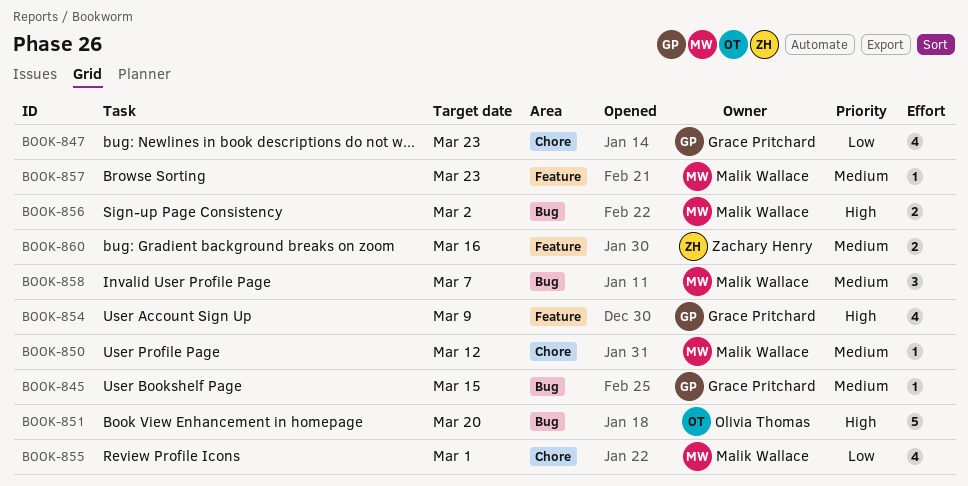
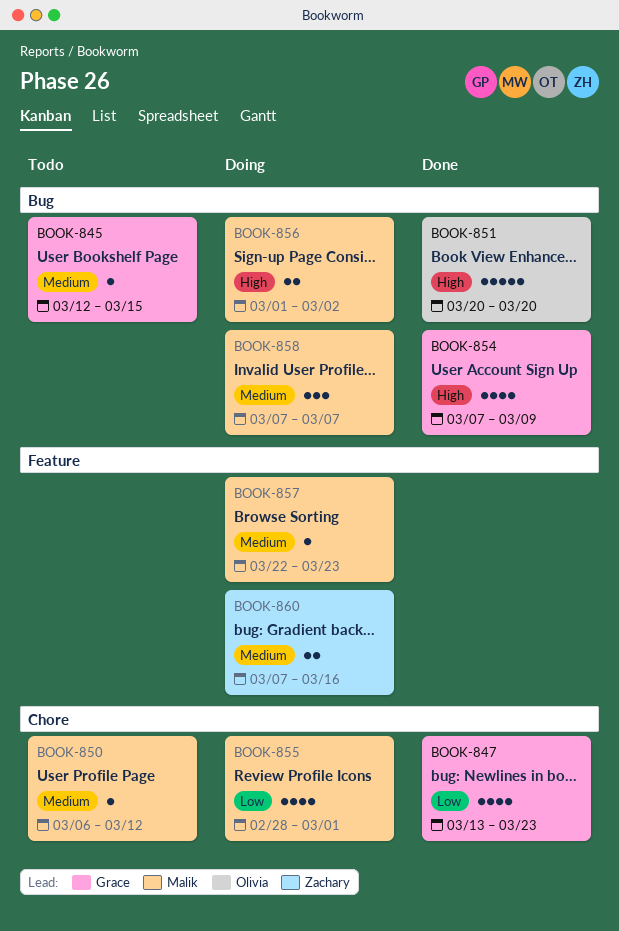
BOOK-854, label: Feature -> Bug

